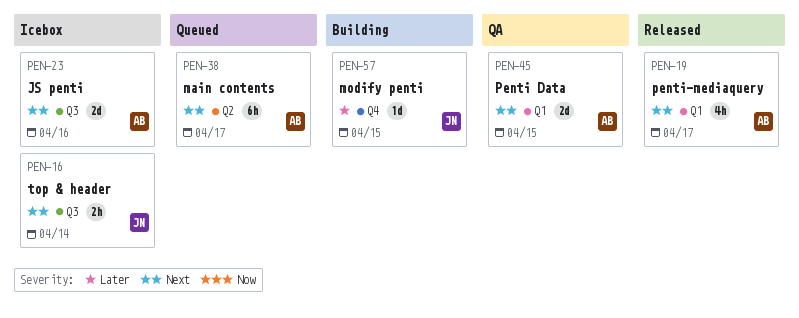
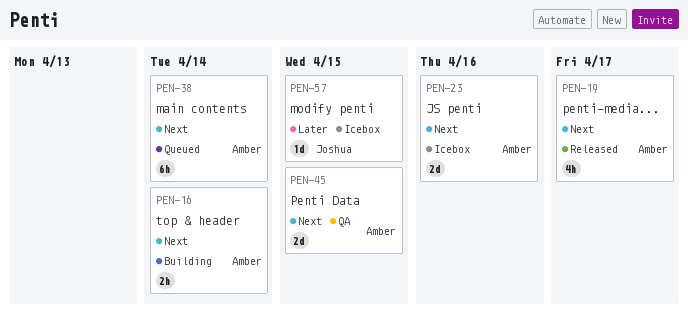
PEN-16, status: Icebox -> Building
PEN-16, owner: Joshua -> Amber
PEN-38, due: Apr 17 -> Apr 14
PEN-57, status: Building -> Icebox

